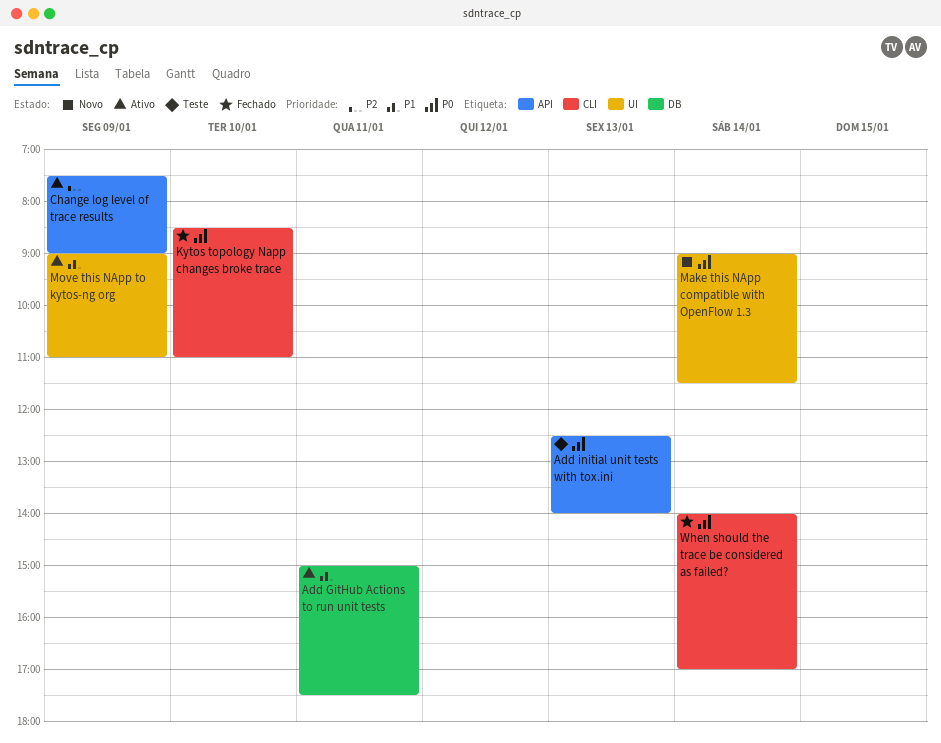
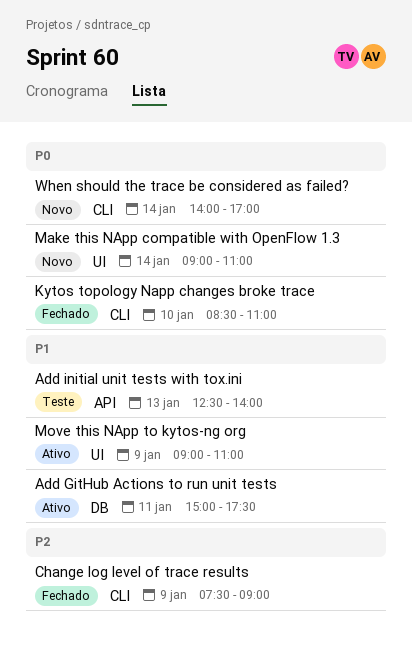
Add initial unit tests with tox.ini, priority: P0 -> P1
Change log level of trace results, status: Ativo -> Fechado
Change log level of trace results, label: API -> CLI
Make this NApp compatible with OpenFlow 1.3, ends: 11:30 -> 11:00
When should the trace be considered as failed?, status: Fechado -> Novo

